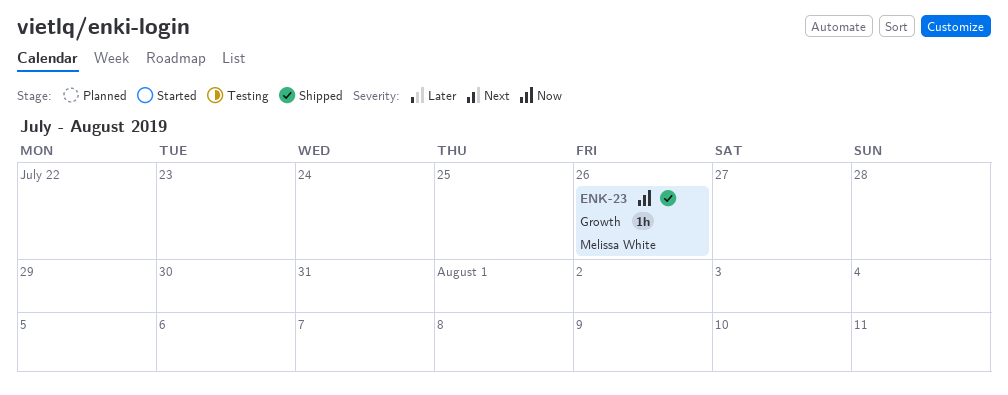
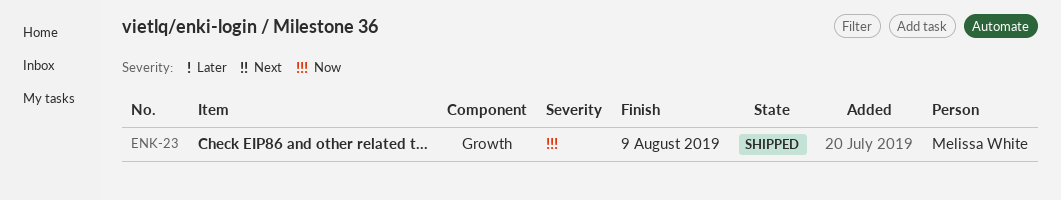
ENK-23, due: Jul 26 -> Aug 9

